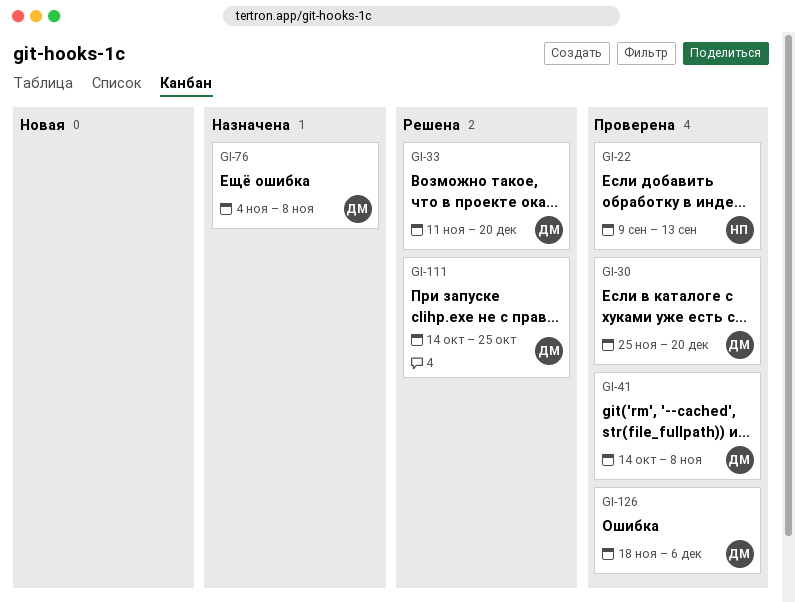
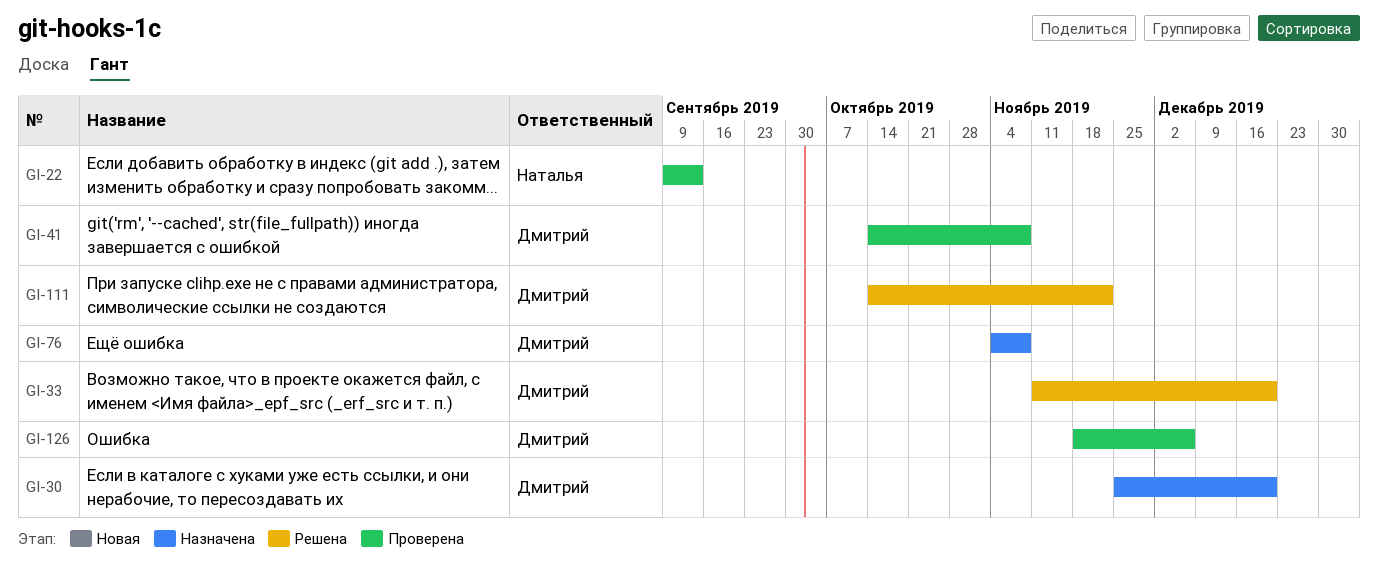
GI-30, status: Проверена -> Назначена
GI-111, due: Oct 25 -> Nov 22

